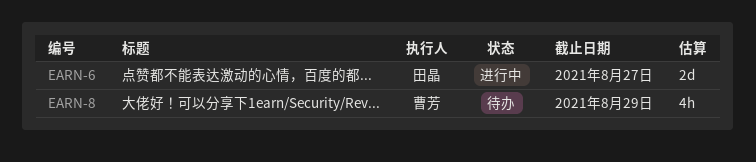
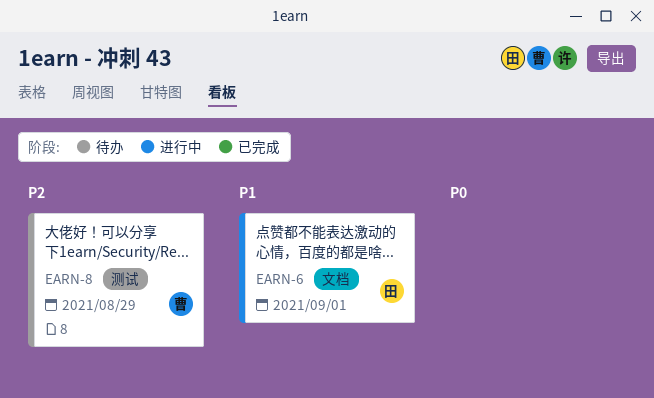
EARN-6, due: Aug 27 -> Sep 1

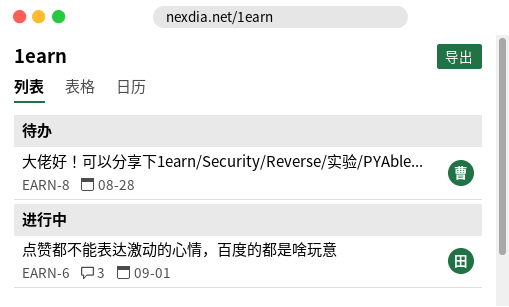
EARN-8, due: Aug 29 -> Aug 28

